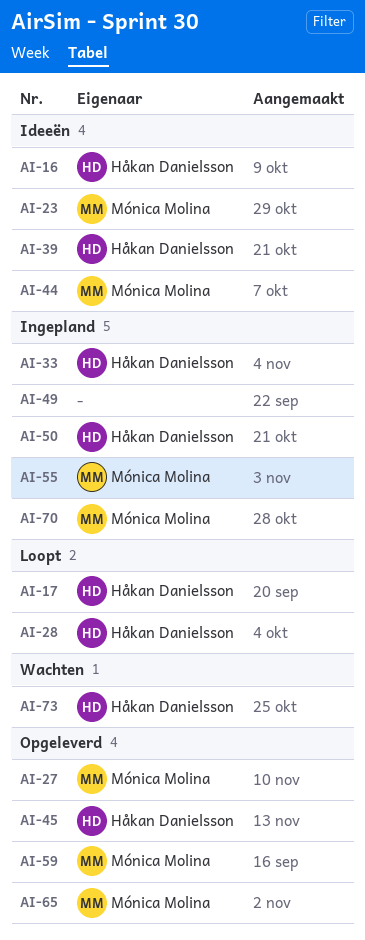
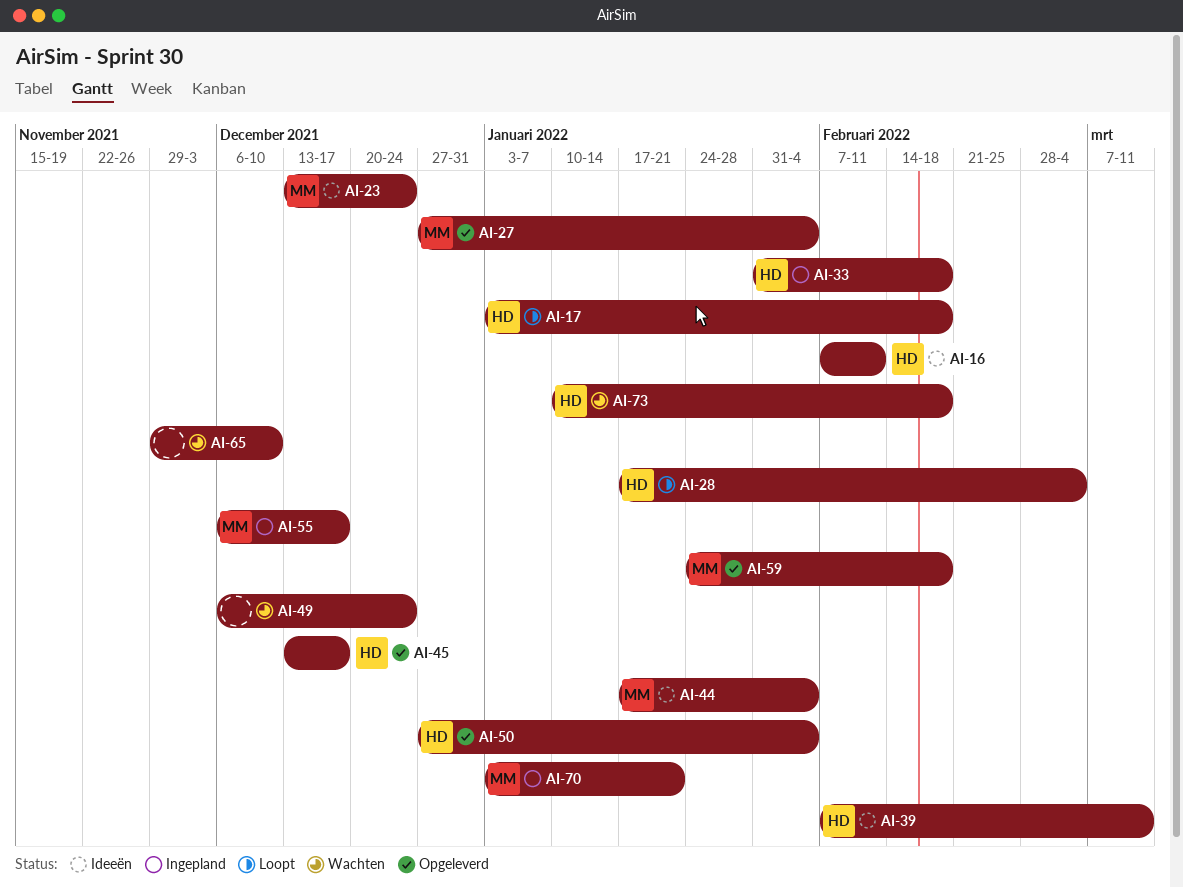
AI-49, status: Ingepland -> Wachten
AI-50, status: Ingepland -> Opgeleverd
AI-65, status: Opgeleverd -> Wachten
AI-65, owner: Mónica Molina -> none

